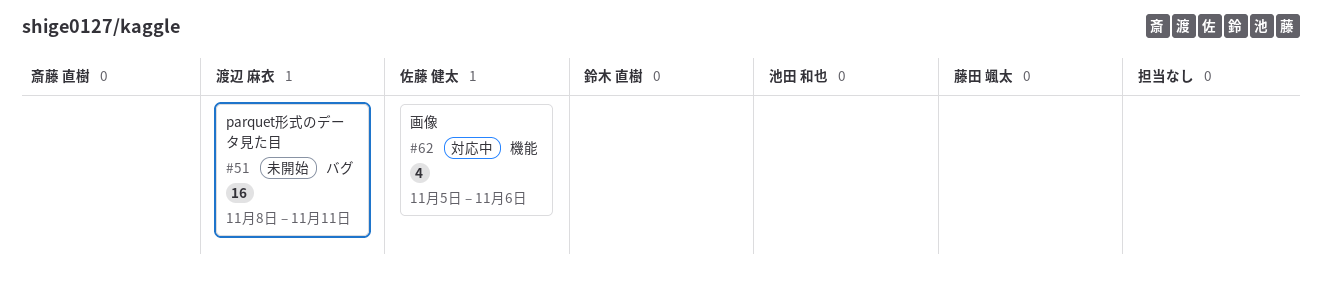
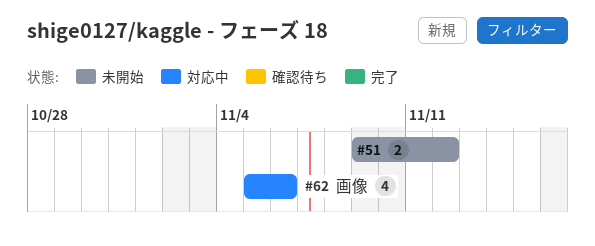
#51, estimate: 16 -> 2
#51, start: Nov 8 -> Nov 9
#51, due: Nov 11 -> Nov 12

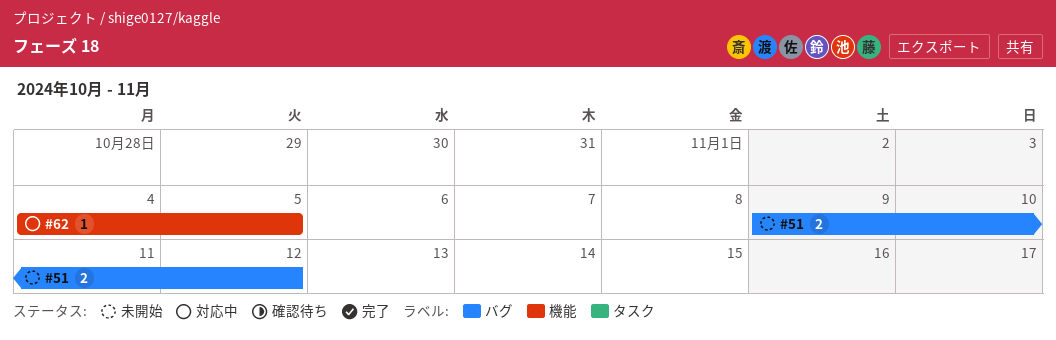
#62, estimate: 4 -> 1
#62, start: Nov 5 -> Nov 4
#62, due: Nov 6 -> Nov 5

